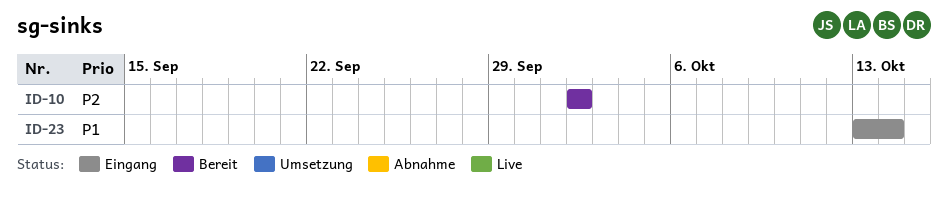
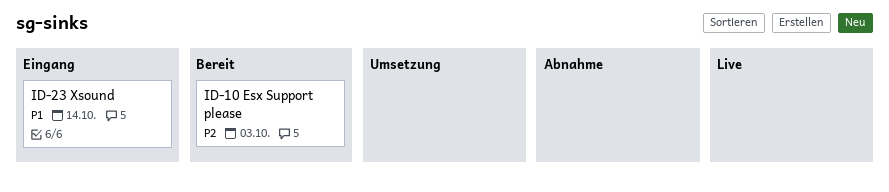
ID-10, due: Oct 2 -> Oct 3

